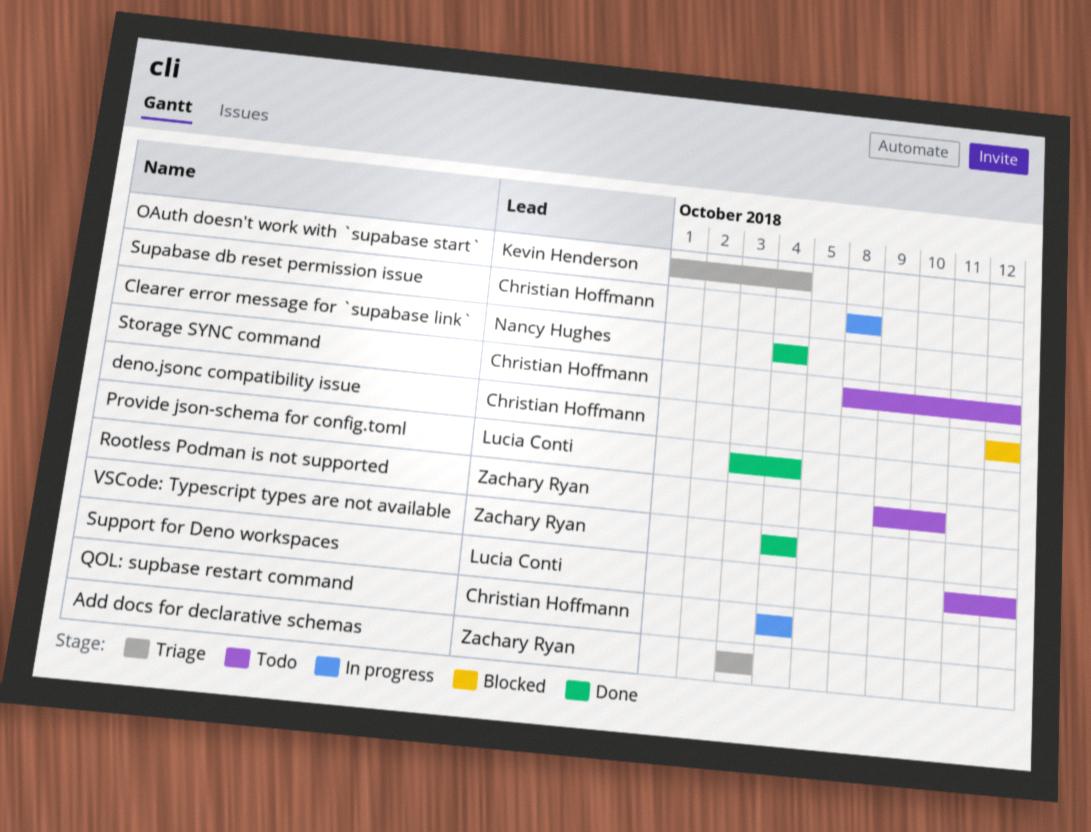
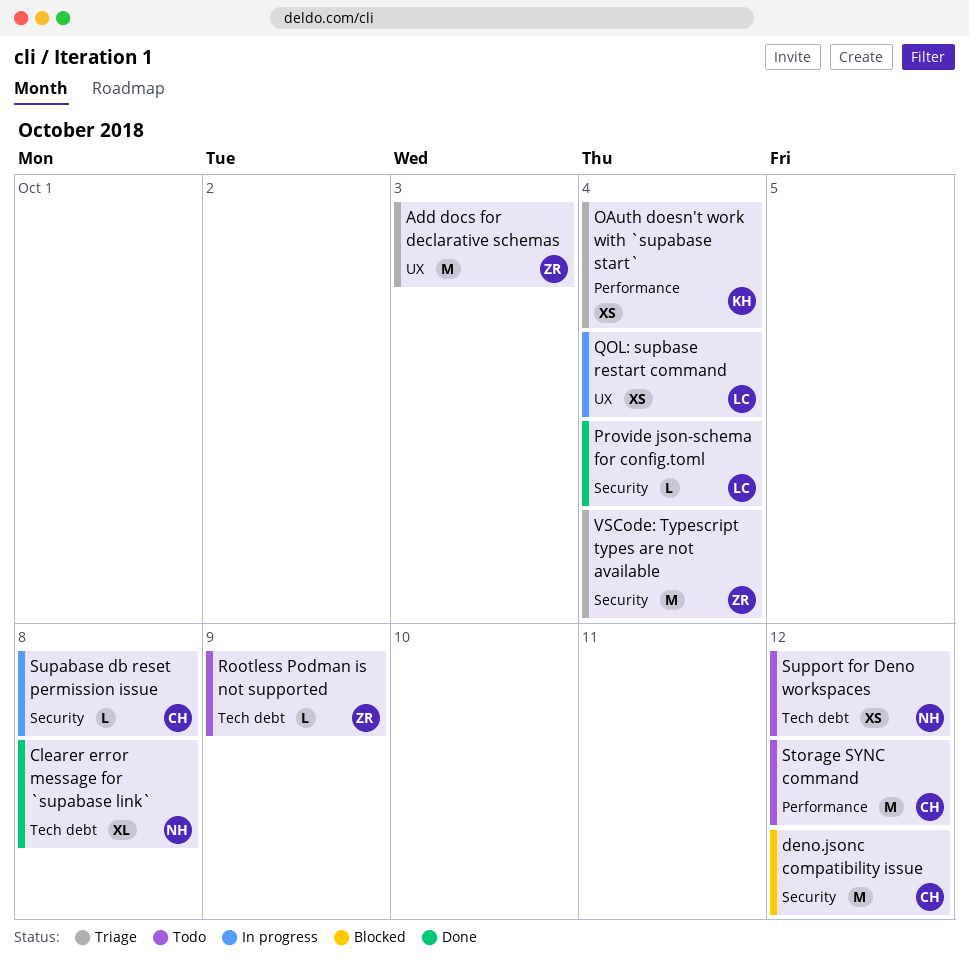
Clearer error message for `supabase link`, due: Oct 4 -> Oct 8
QOL: supbase restart command, owner: Christian Hoffmann -> Lucia Conti
Rootless Podman is not supported, due: Oct 10 -> Oct 9
Support for Deno workspaces, owner: Lucia Conti -> Nancy Hughes
VSCode: Typescript types are not available, status: Done -> Triage

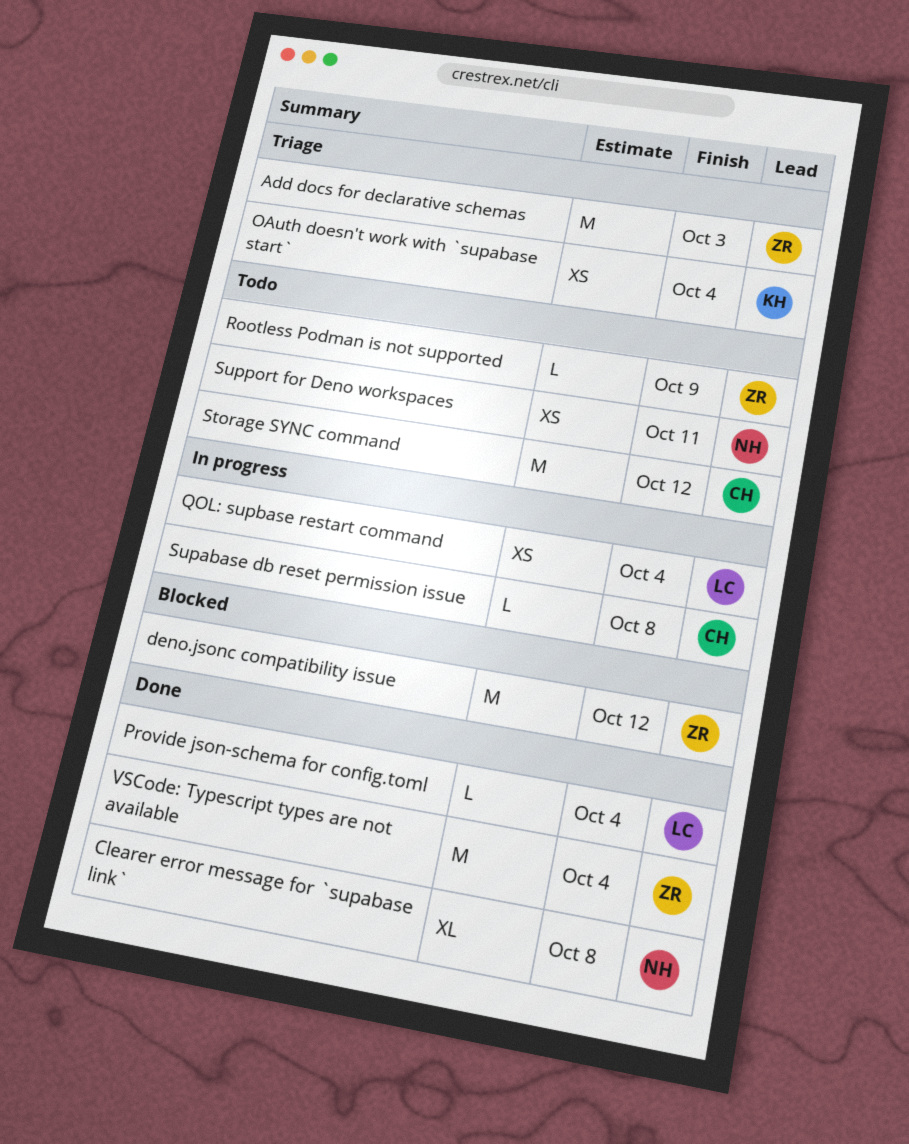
deno.jsonc compatibility issue, owner: CH -> ZR
Support for Deno workspaces, due: Oct 12 -> Oct 11
VSCode: Typescript types are not available, status: Triage -> Done

